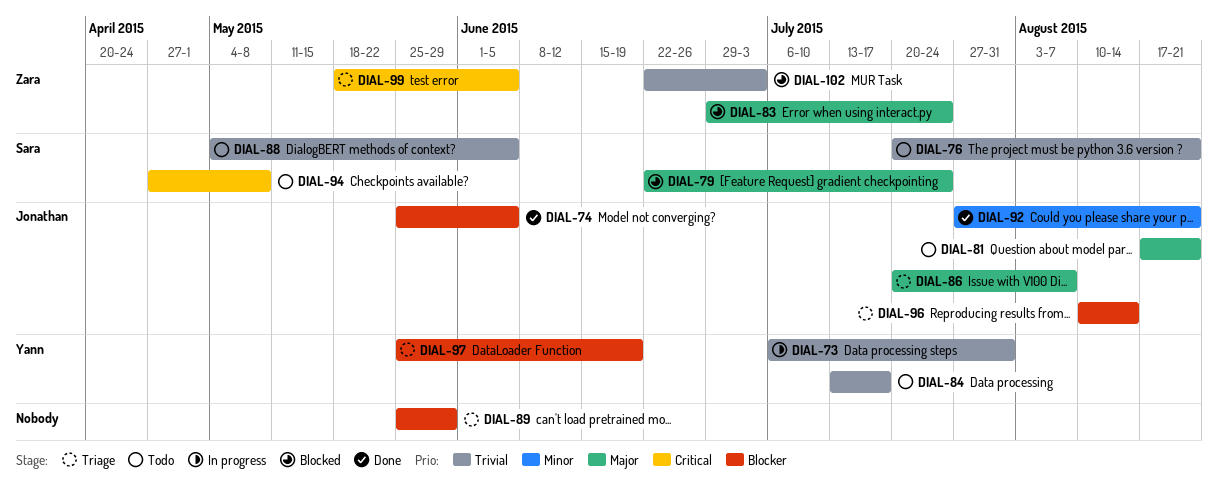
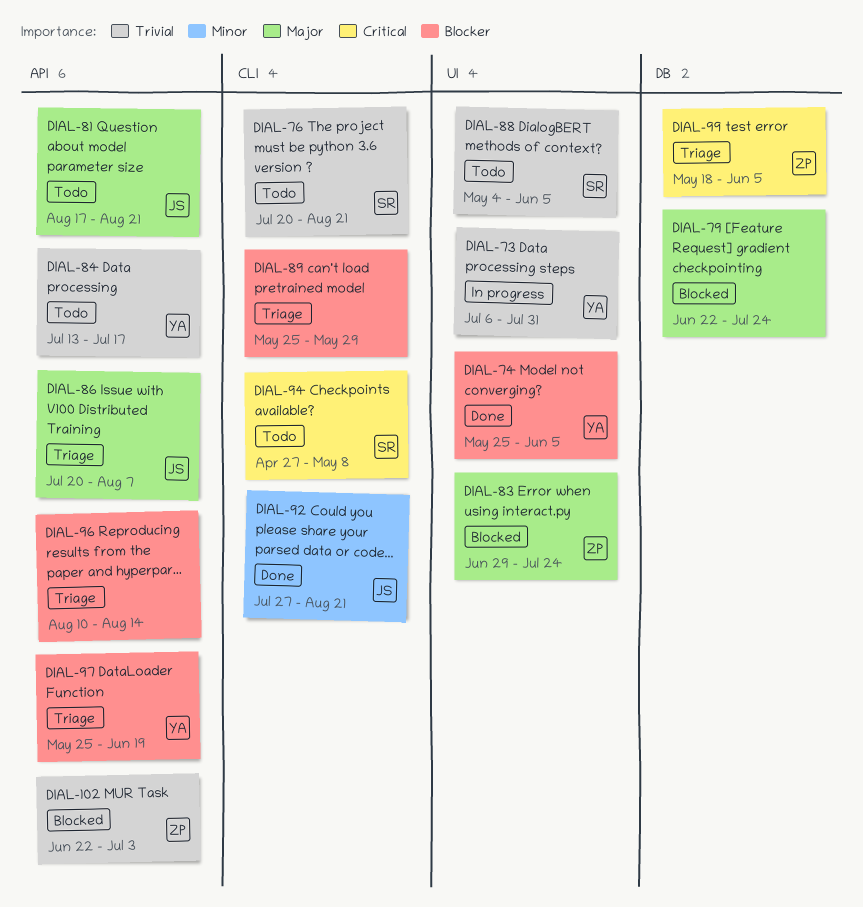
DIAL-74, owner: Jonathan -> Yann
DIAL-79, owner: Sara -> none
DIAL-96, owner: Jonathan -> none

